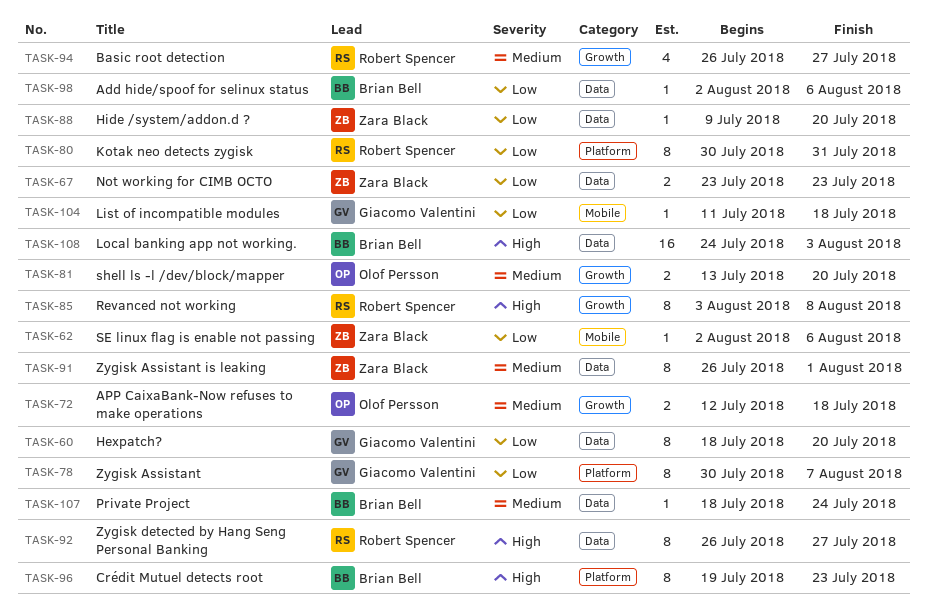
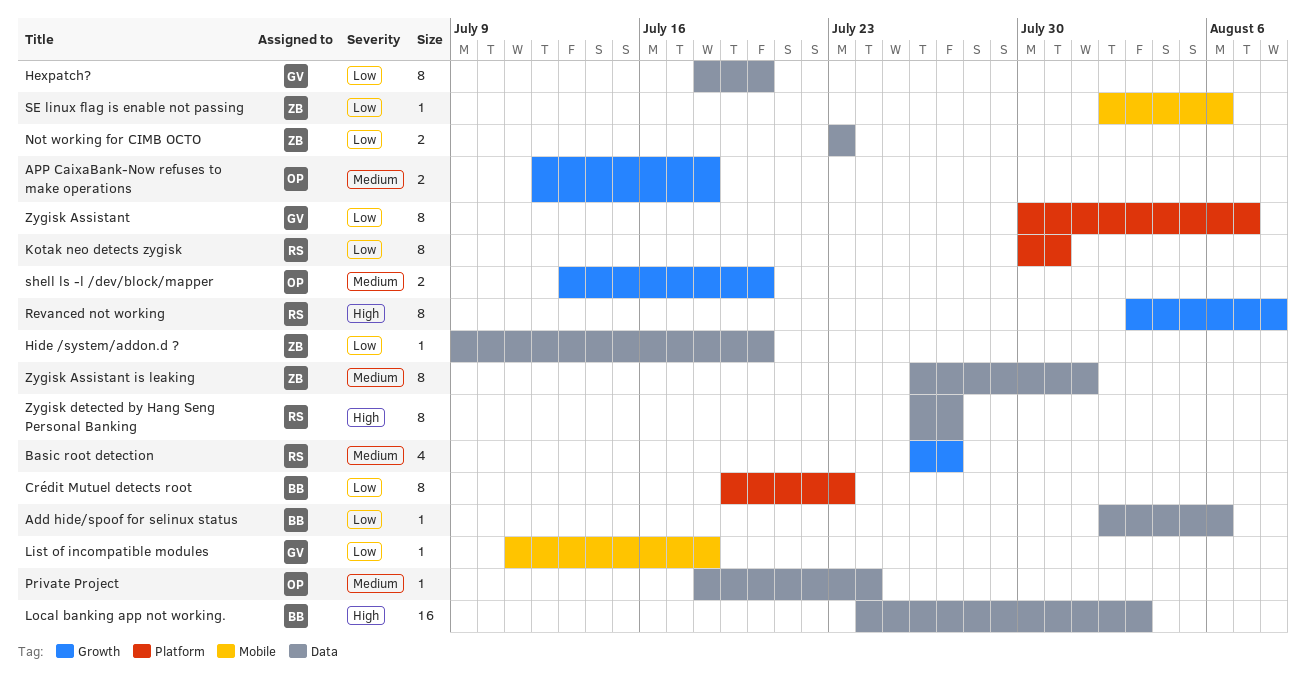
Crédit Mutuel detects root, priority: High -> Low
Private Project, owner: Brian Bell -> Olof Persson

